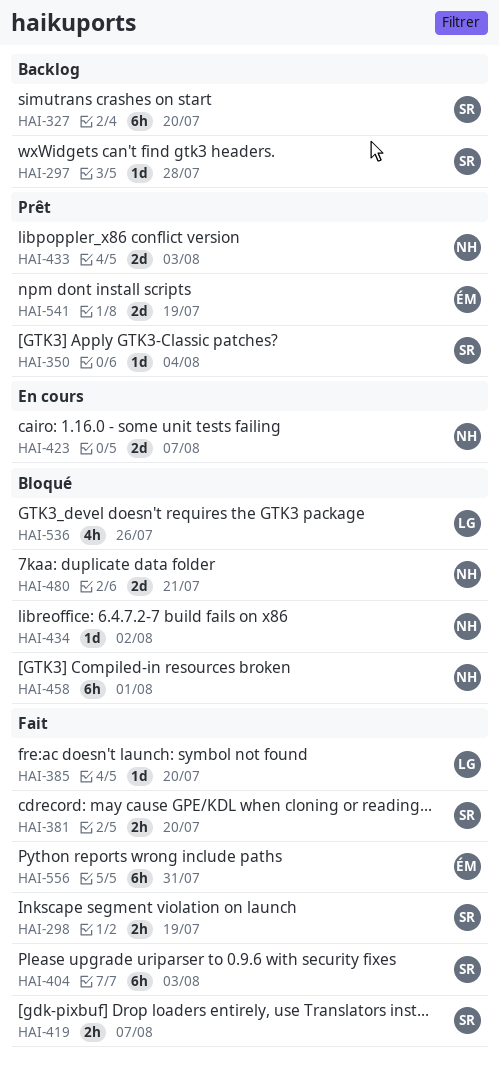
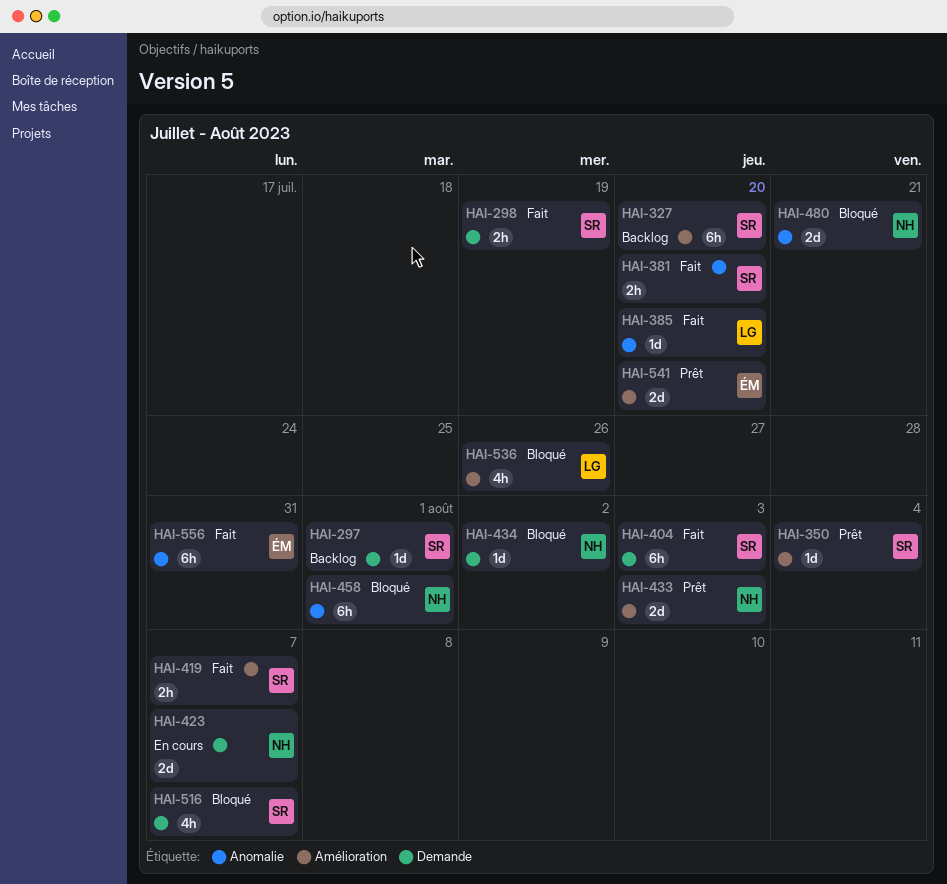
HAI-297, due: Jul 28 -> Aug 1
HAI-516: none -> present
HAI-541, due: Jul 19 -> Jul 20

